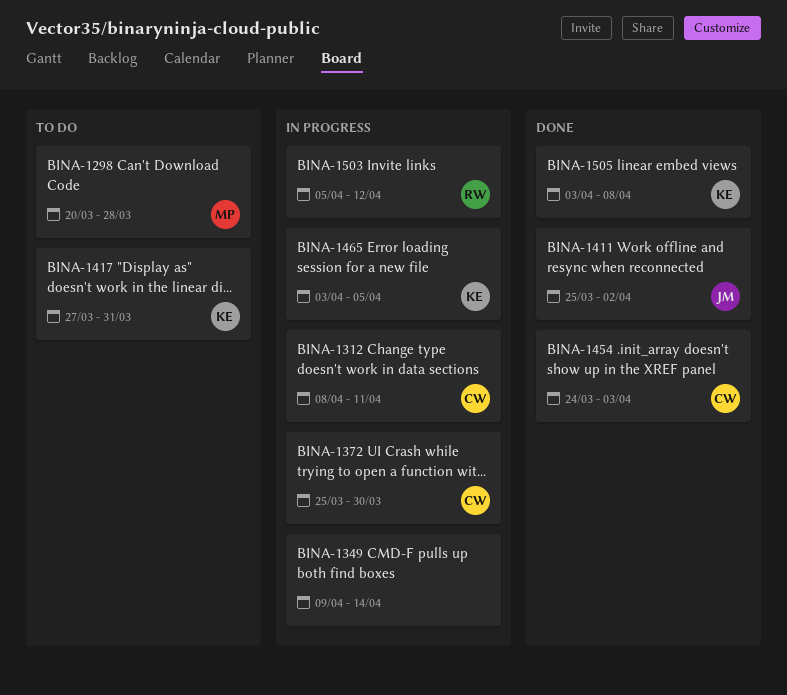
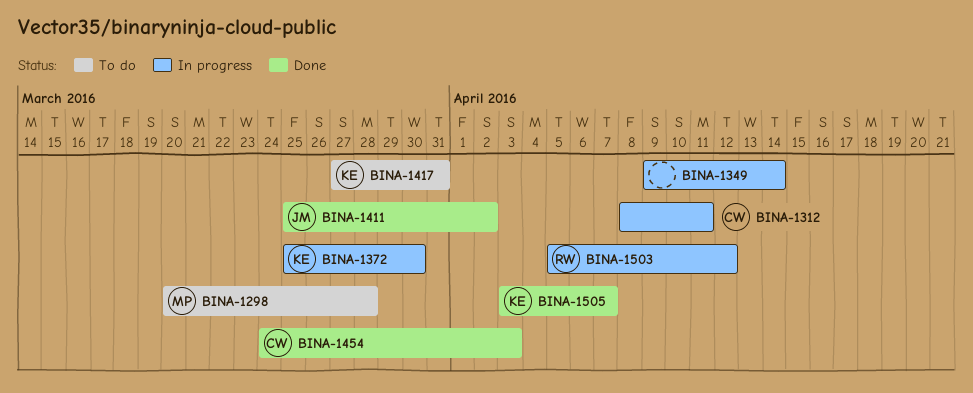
BINA-1372, owner: CW -> KE
BINA-1465: present -> none
BINA-1505, due: Apr 8 -> Apr 7

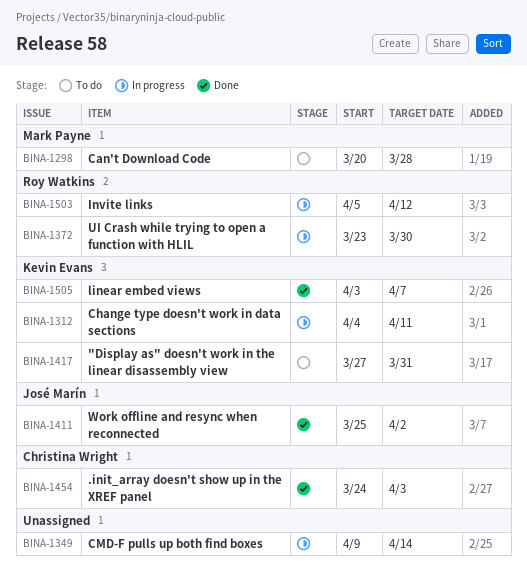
BINA-1312, owner: Christina Wright -> Kevin Evans
BINA-1312, start: Apr 8 -> Apr 4
BINA-1372, owner: Kevin Evans -> Roy Watkins
BINA-1372, start: Mar 25 -> Mar 23

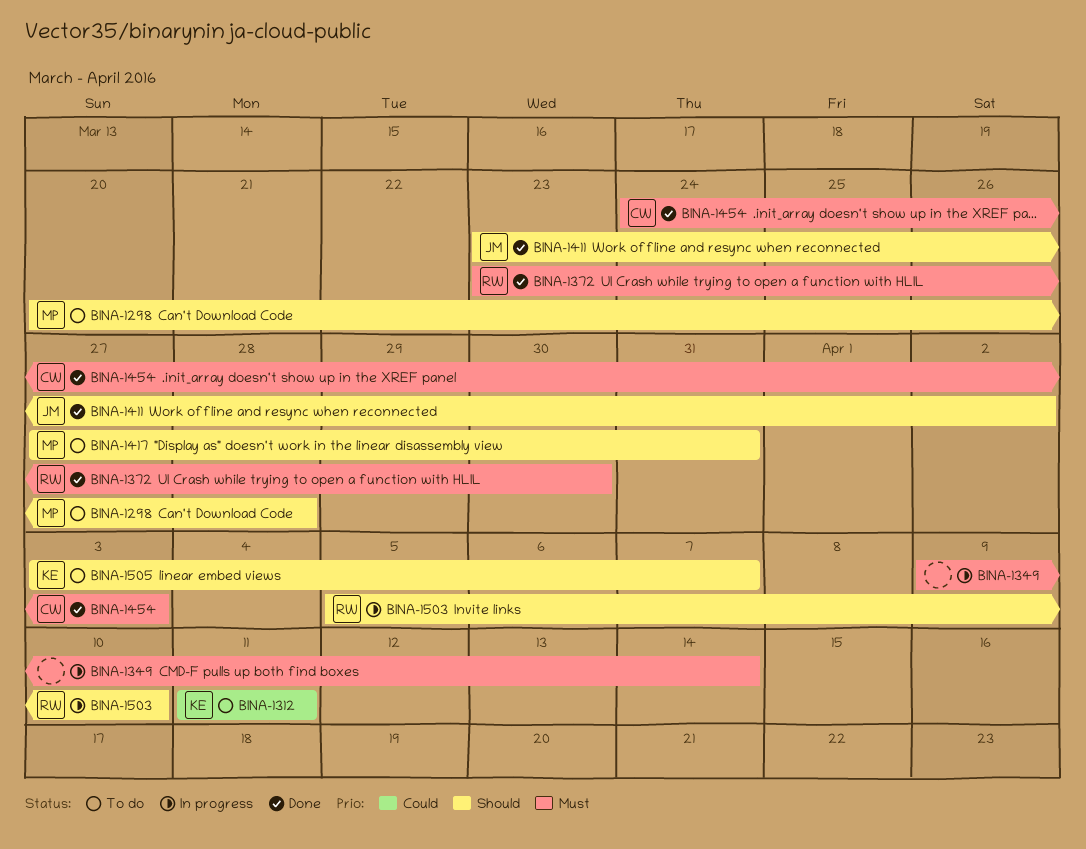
BINA-1312, status: In progress -> To do
BINA-1312, start: Apr 4 -> Apr 11
BINA-1372, status: In progress -> Done
BINA-1411, start: Mar 25 -> Mar 23
BINA-1417, owner: Kevin Evans -> Mark Payne
BINA-1503, due: Apr 12 -> Apr 10
BINA-1505, status: Done -> To do

